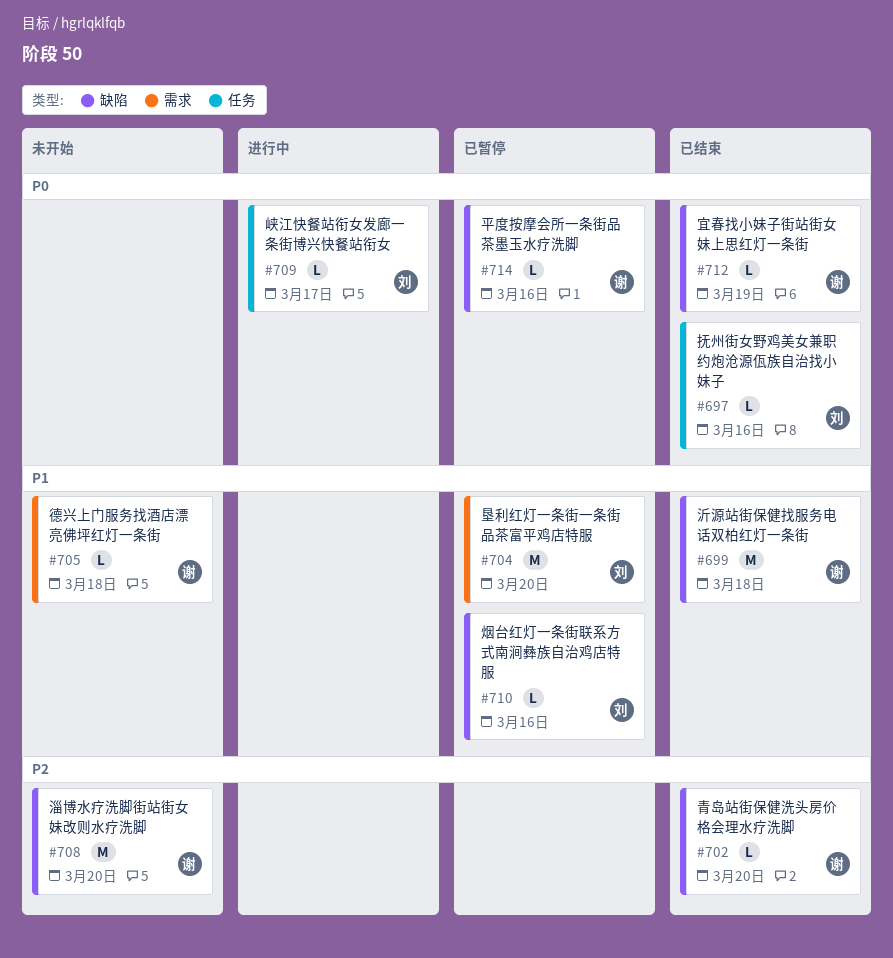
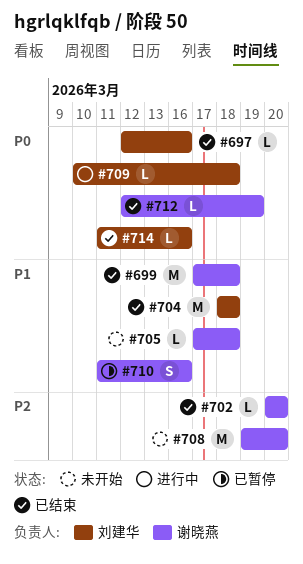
#704, status: 已暂停 -> 已结束
#704, due: Mar 20 -> Mar 18
#709, due: Mar 17 -> Mar 18
#710, owner: 刘建华 -> 谢晓燕
#710, estimate: L -> S
#714, status: 已暂停 -> 已结束
#714, owner: 谢晓燕 -> 刘建华

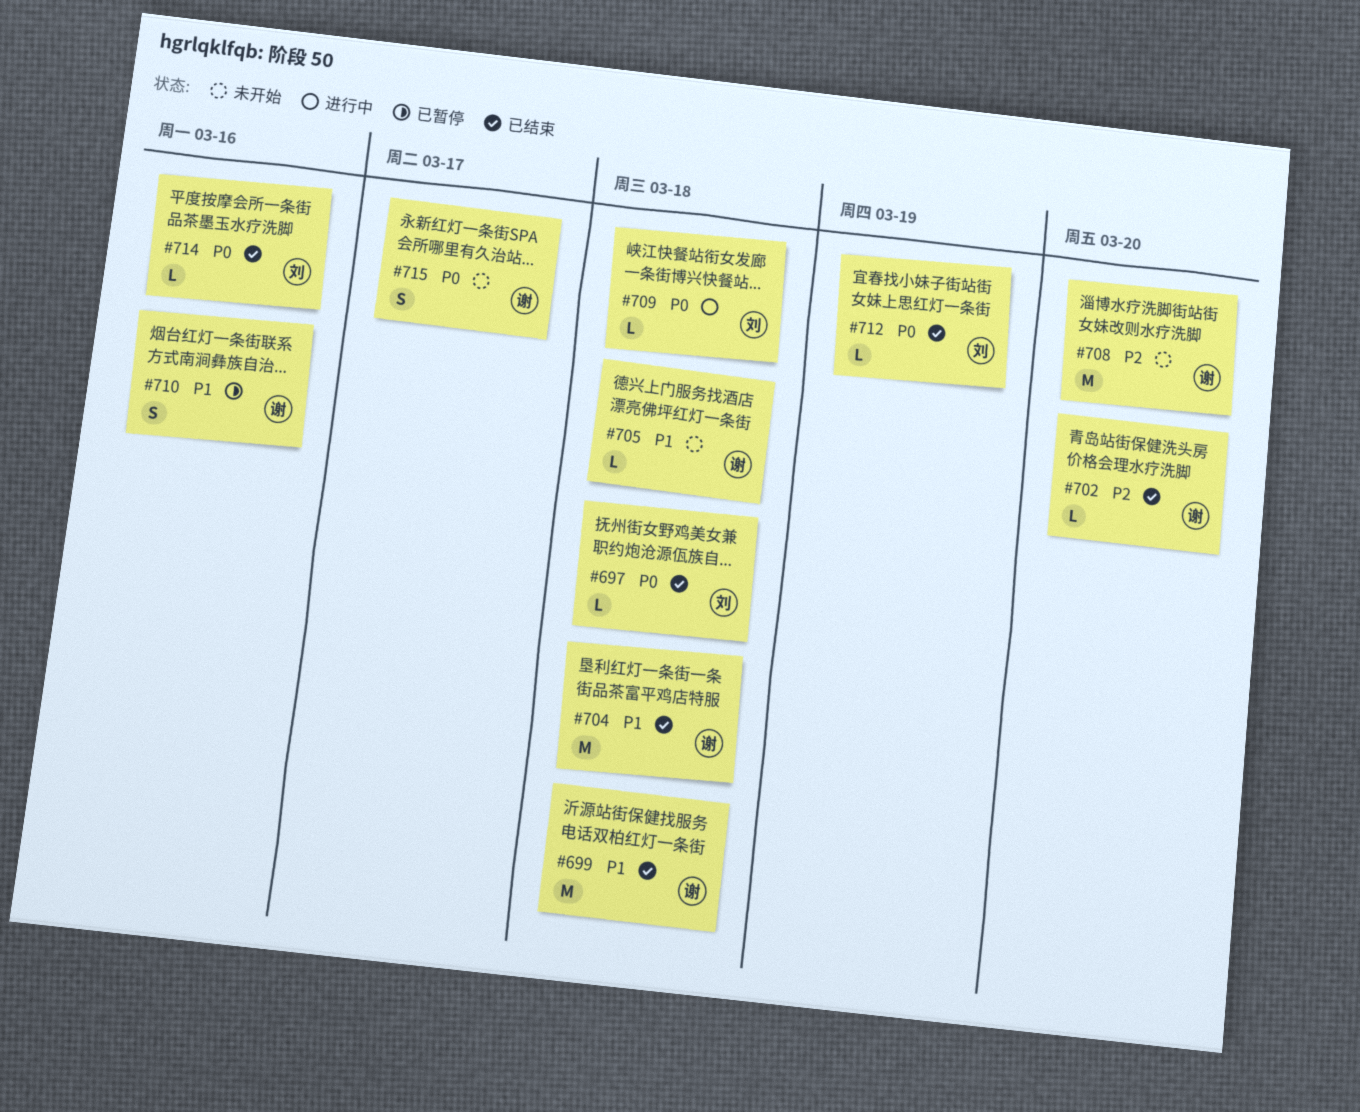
#697, due: Mar 16 -> Mar 18
#704, owner: 刘建华 -> 谢晓燕
#712, owner: 谢晓燕 -> 刘建华
#715: none -> present

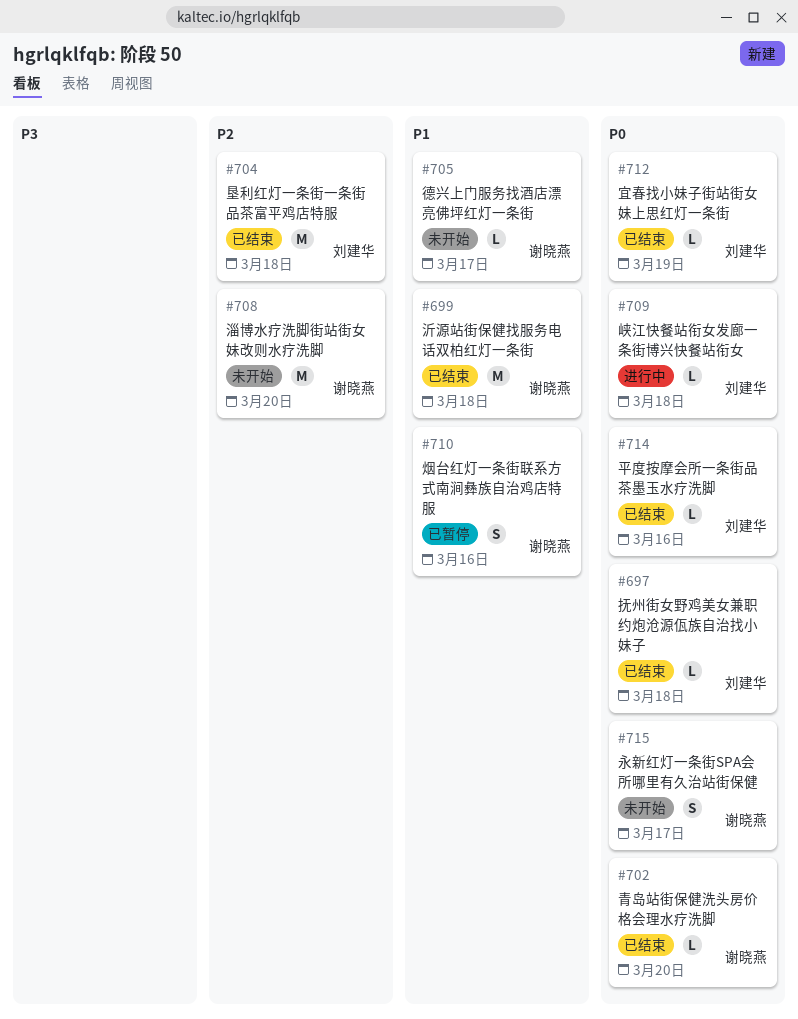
#702, priority: P2 -> P0
#704, owner: 谢晓燕 -> 刘建华
#704, priority: P1 -> P2
#705, due: Mar 18 -> Mar 17

